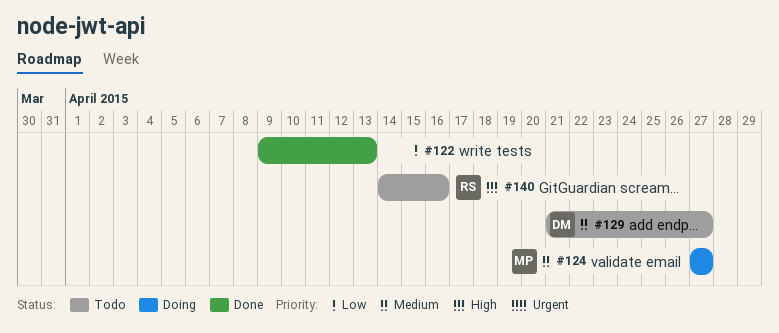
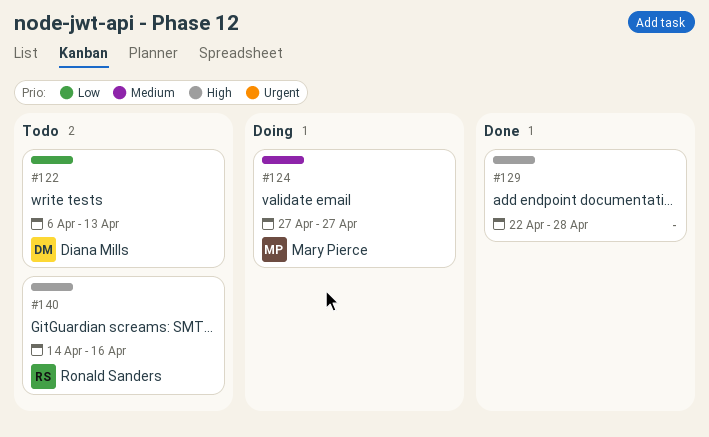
#122, status: Done -> Todo
#122, owner: none -> Diana Mills
#122, start: Apr 9 -> Apr 6
#129, status: Todo -> Done
#129, owner: Diana Mills -> none
#129, priority: Medium -> High
#129, start: Apr 21 -> Apr 22
#129, due: Apr 27 -> Apr 28

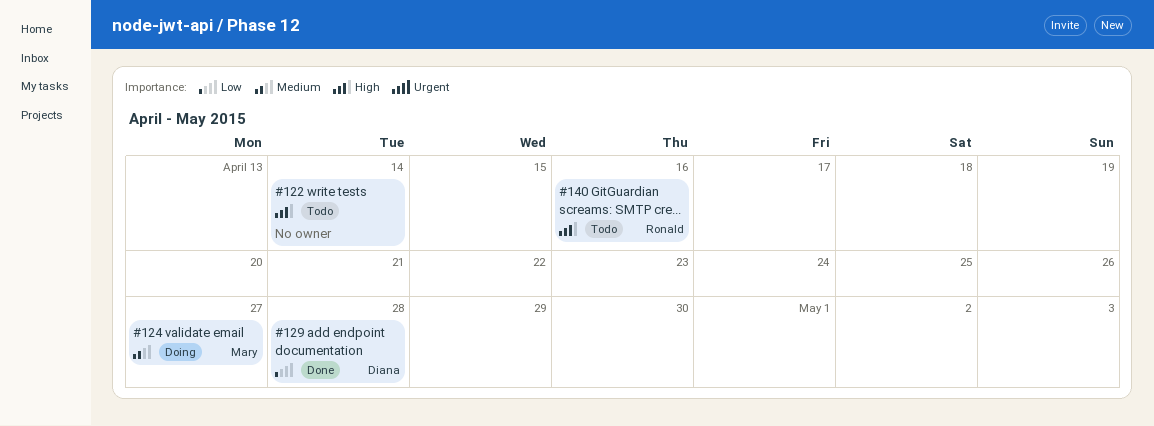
#122, owner: Diana Mills -> none
#122, priority: Low -> High
#122, due: Apr 13 -> Apr 14
#129, owner: none -> Diana Mills
#129, priority: High -> Low

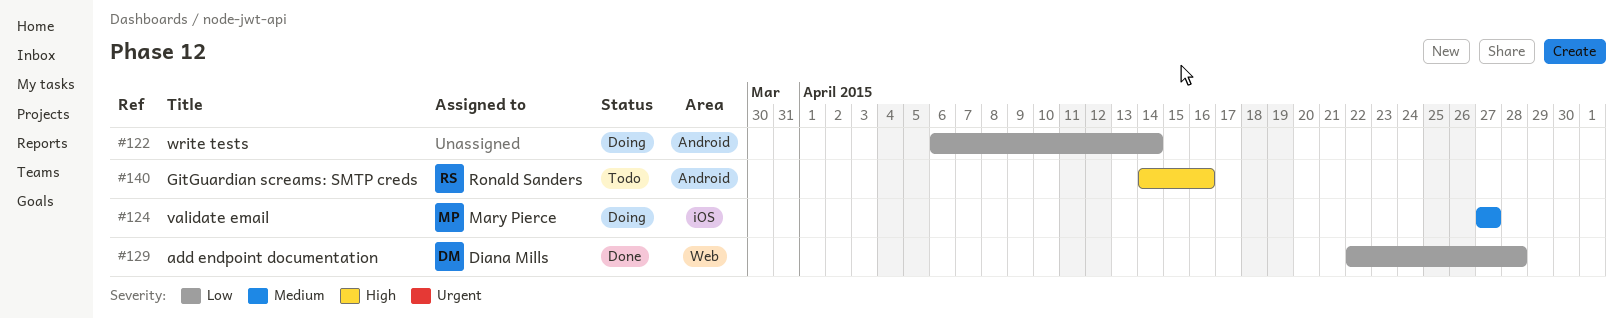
#122, status: Todo -> Doing
#122, priority: High -> Low

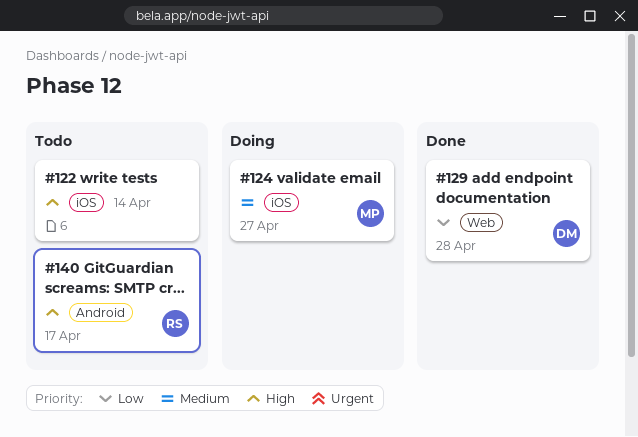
#122, status: Doing -> Todo
#122, priority: Low -> High
#122, label: Android -> iOS
#140, due: Apr 16 -> Apr 17

